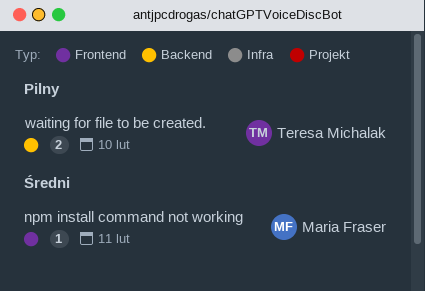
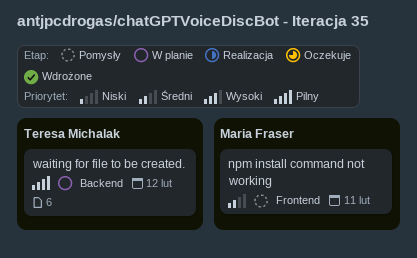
waiting for file to be created., due: Feb 10 -> Feb 12

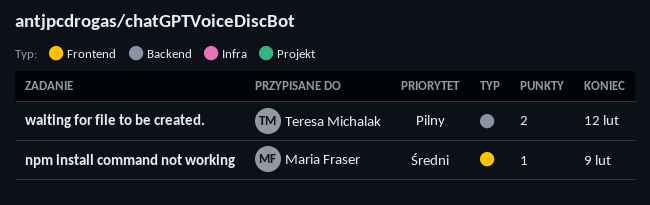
npm install command not working, due: Feb 11 -> Feb 9

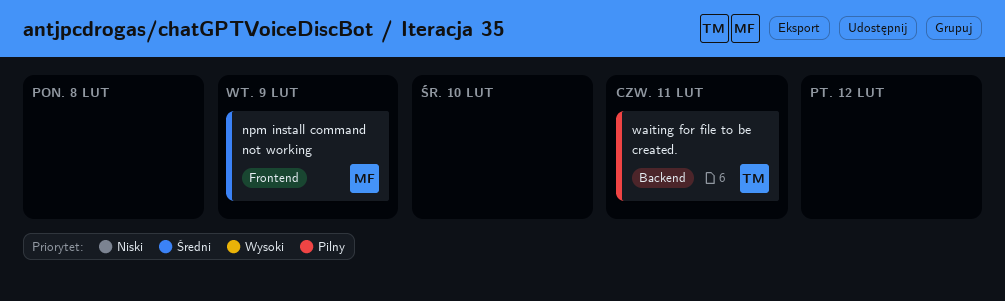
waiting for file to be created., due: Feb 12 -> Feb 11

